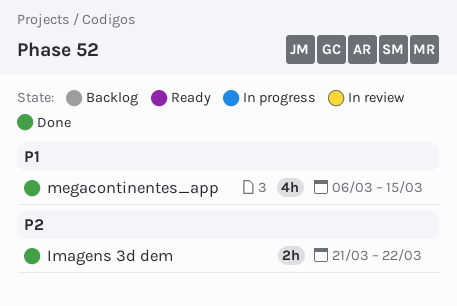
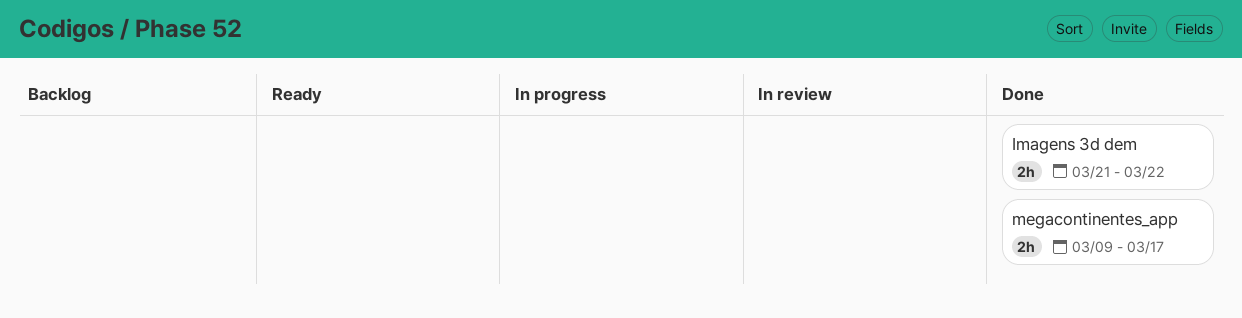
megacontinentes_app, estimate: 4h -> 2h
megacontinentes_app, start: Mar 6 -> Mar 9
megacontinentes_app, due: Mar 15 -> Mar 17

